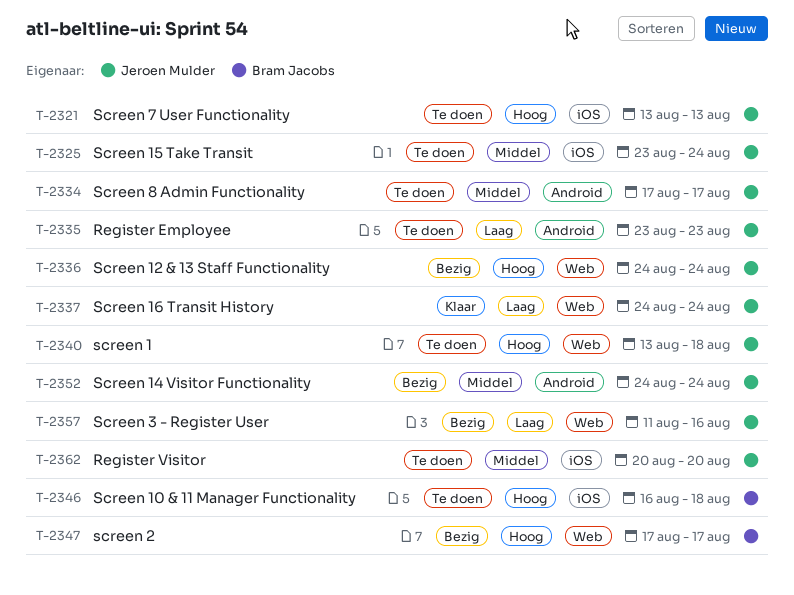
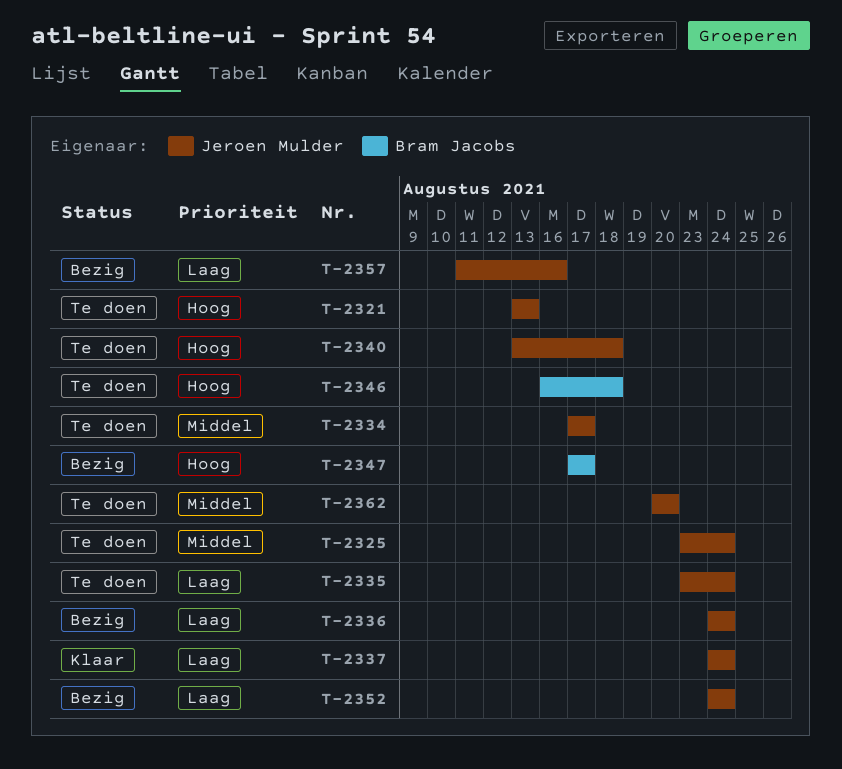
T-2335, due: Aug 23 -> Aug 24
T-2336, priority: Hoog -> Laag
T-2352, priority: Middel -> Laag

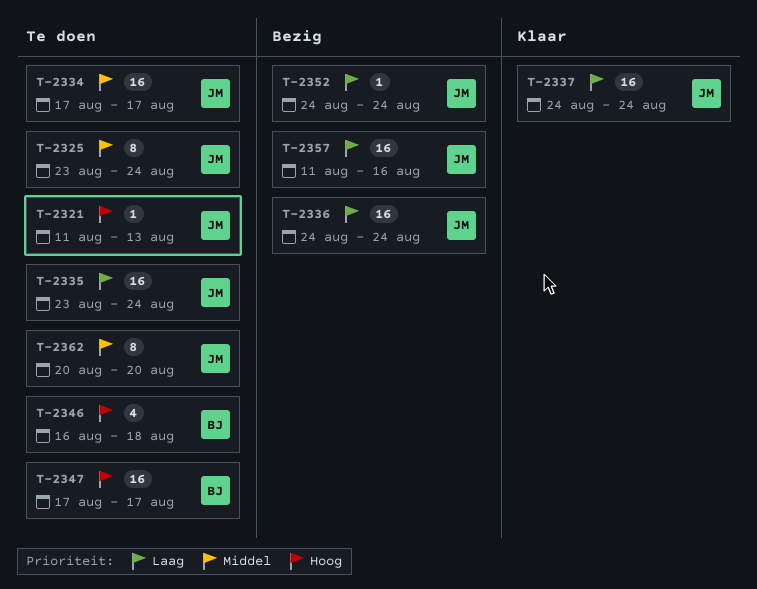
T-2321, start: Aug 13 -> Aug 11
T-2340: present -> none
T-2347, status: Bezig -> Te doen

